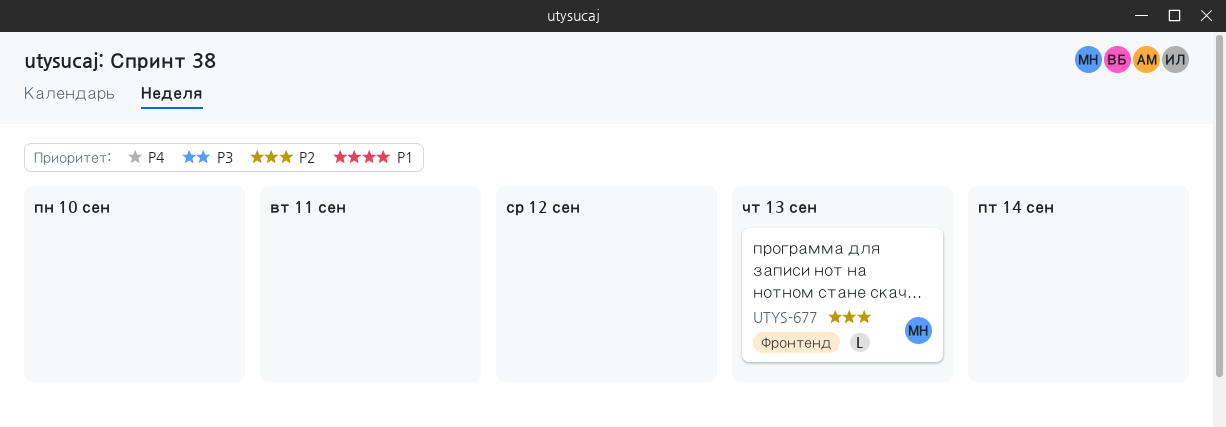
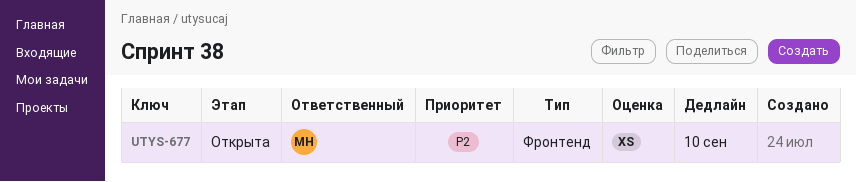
UTYS-677, estimate: L -> XS
UTYS-677, due: Sep 13 -> Sep 10

